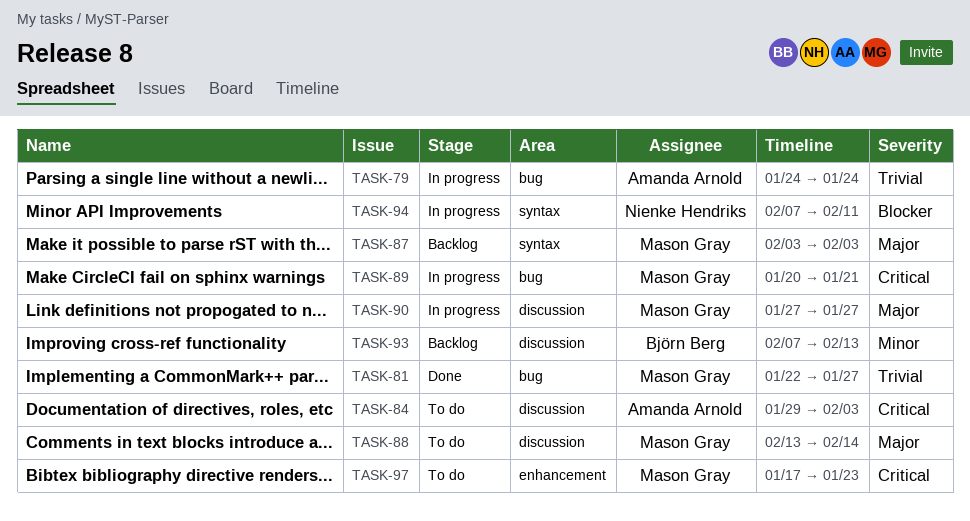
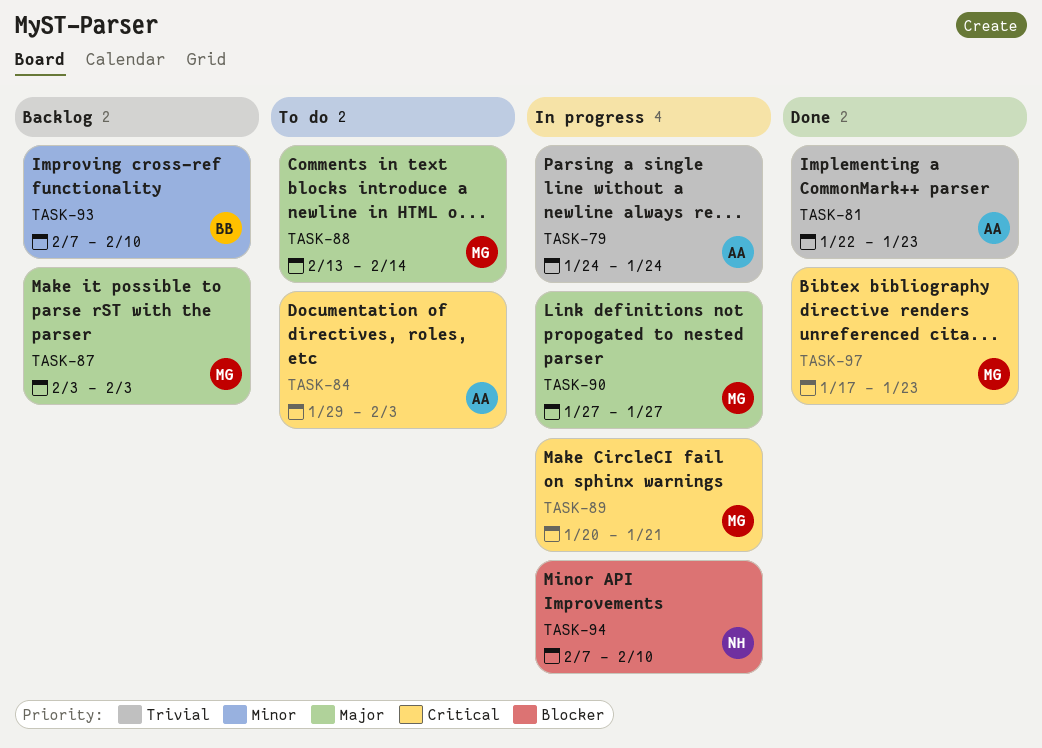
TASK-81, owner: Mason Gray -> Amanda Arnold
TASK-81, due: Jan 27 -> Jan 23
TASK-93, due: Feb 13 -> Feb 10
TASK-94, due: Feb 11 -> Feb 10
TASK-97, status: To do -> Done

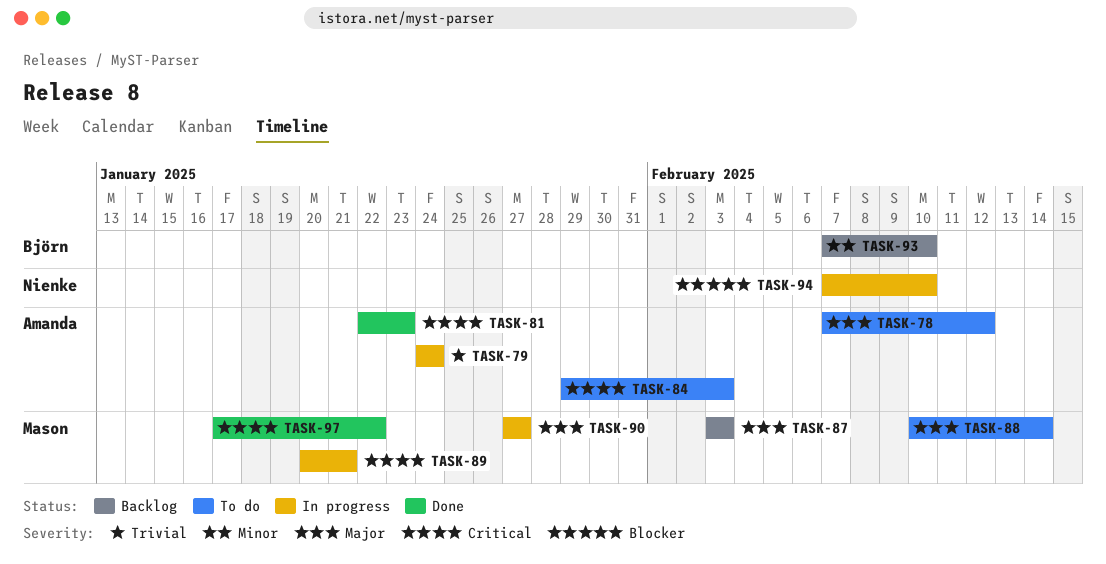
TASK-78: none -> present
TASK-81, priority: Trivial -> Critical
TASK-88, start: Feb 13 -> Feb 10
TASK-97, due: Jan 23 -> Jan 22

